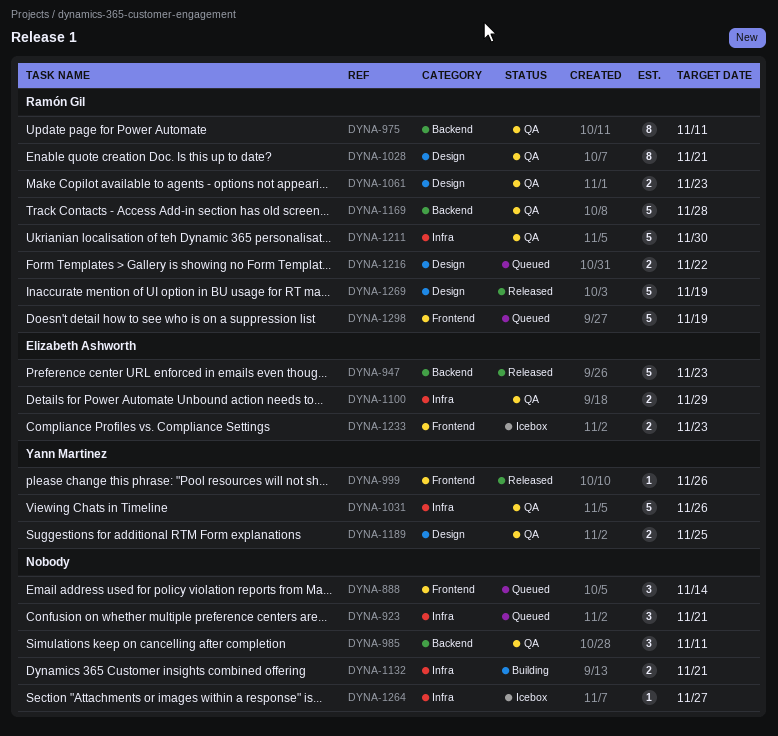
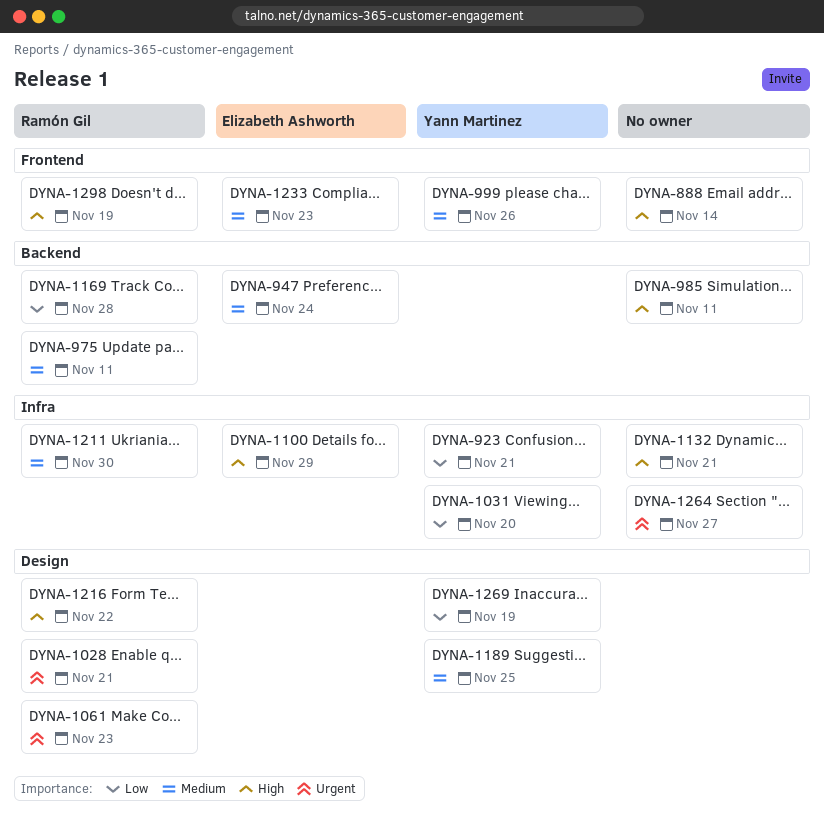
DYNA-923, owner: none -> Yann Martinez
DYNA-947, due: Nov 23 -> Nov 24
DYNA-1031, due: Nov 26 -> Nov 20
DYNA-1269, owner: Ramón Gil -> Yann Martinez

